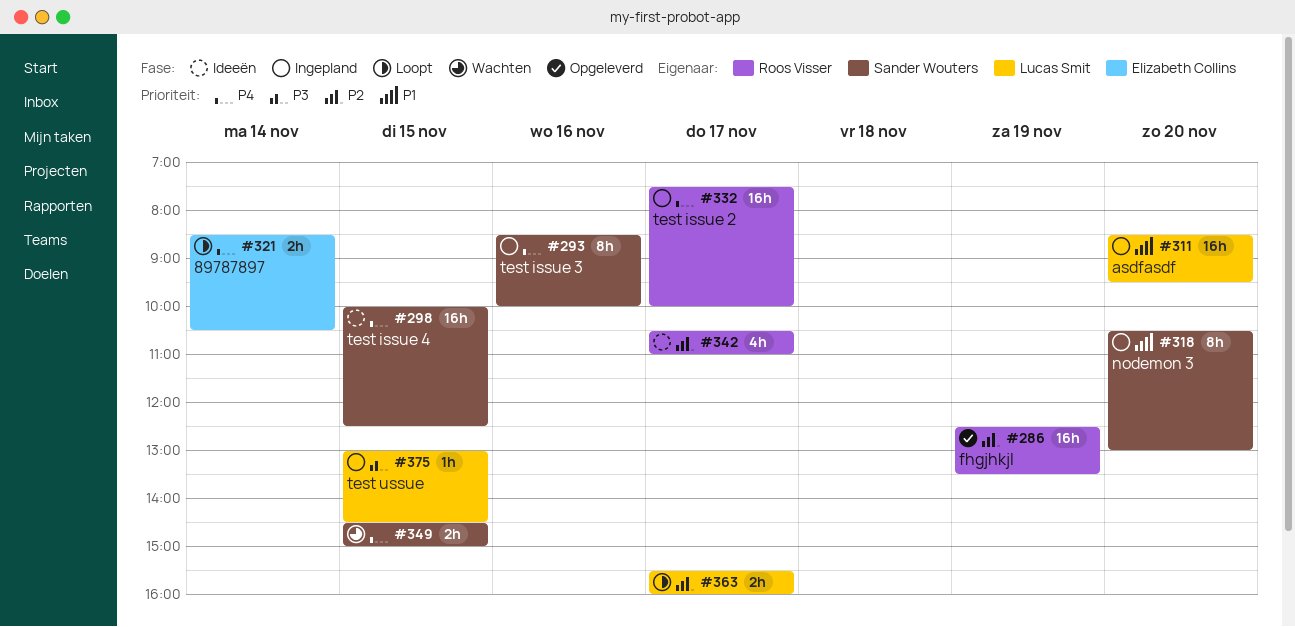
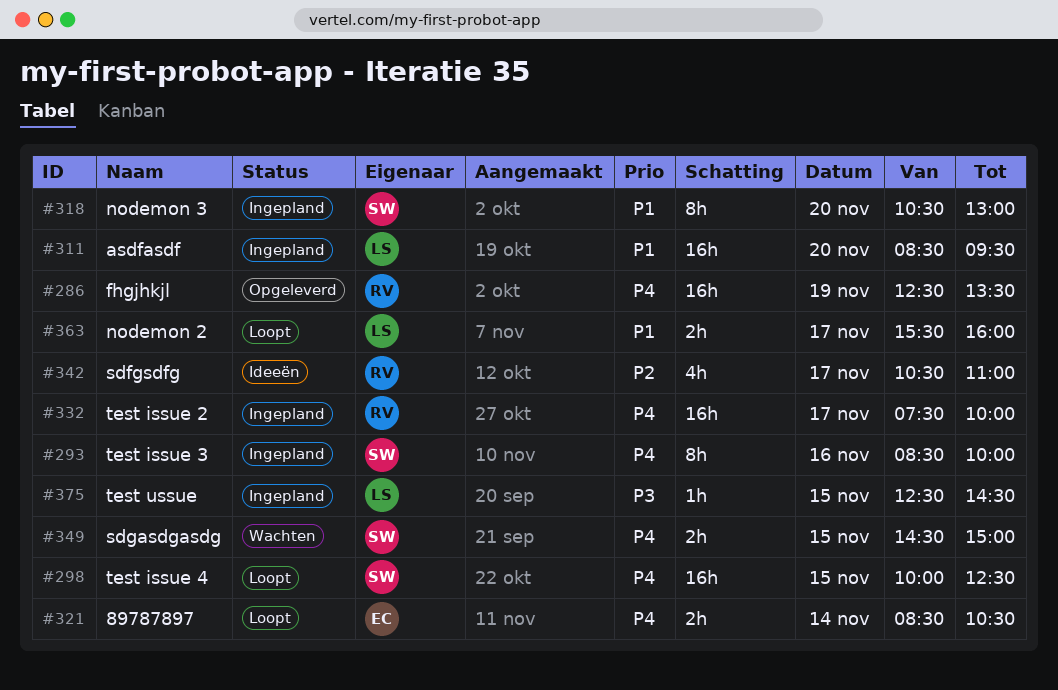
#286, priority: P2 -> P4
#298, status: Ideeën -> Loopt
#363, priority: P2 -> P1
#375, begins: 13:00 -> 12:30

